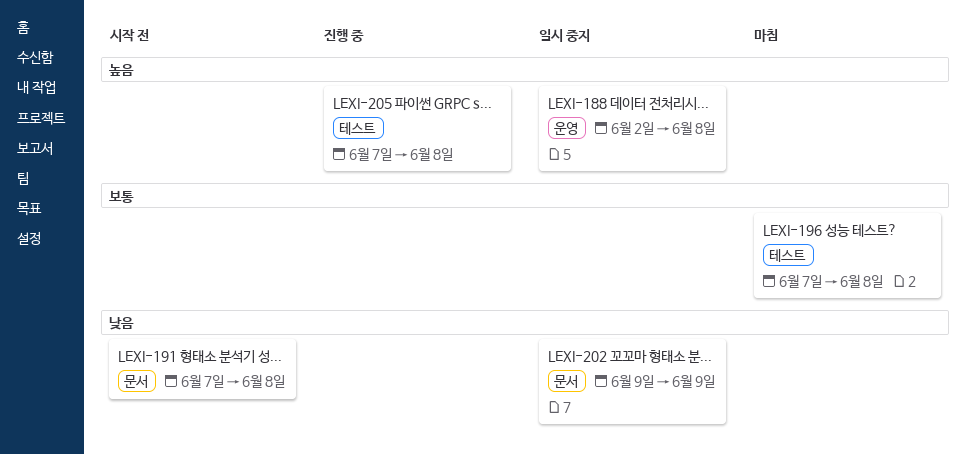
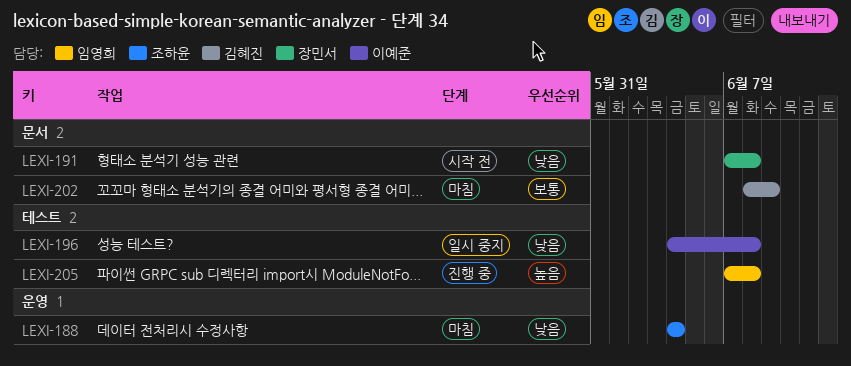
LEXI-188, status: 일시 중지 -> 마침
LEXI-188, priority: 높음 -> 낮음
LEXI-188, start: Jun 2 -> Jun 4
LEXI-188, due: Jun 8 -> Jun 4
LEXI-196, status: 마침 -> 일시 중지
LEXI-196, priority: 보통 -> 낮음
LEXI-196, start: Jun 7 -> Jun 4
LEXI-202, status: 일시 중지 -> 마침
LEXI-202, priority: 낮음 -> 보통
LEXI-202, start: Jun 9 -> Jun 8

